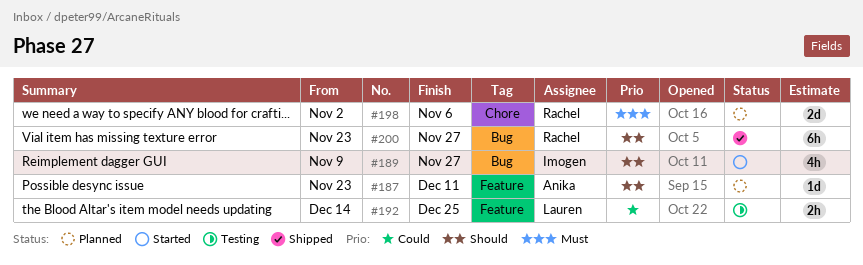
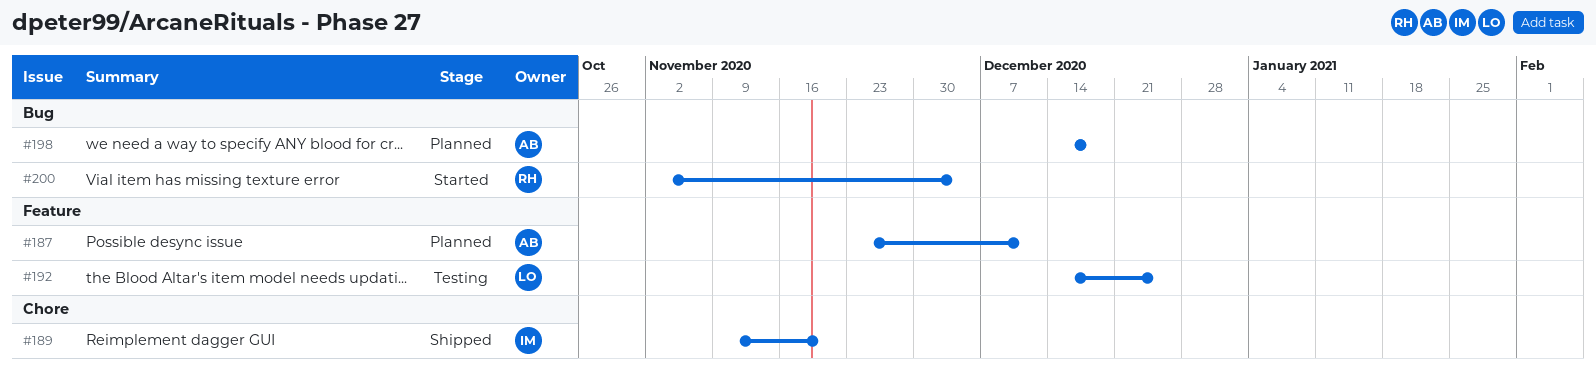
#189, status: Started -> Shipped
#189, label: Bug -> Chore
#189, due: Nov 27 -> Nov 20
#198, owner: Rachel -> Anika
#198, label: Chore -> Bug
#198, start: Nov 2 -> Dec 14
#198, due: Nov 6 -> Dec 18
#200, status: Shipped -> Started
#200, start: Nov 23 -> Nov 2
#200, due: Nov 27 -> Dec 4

